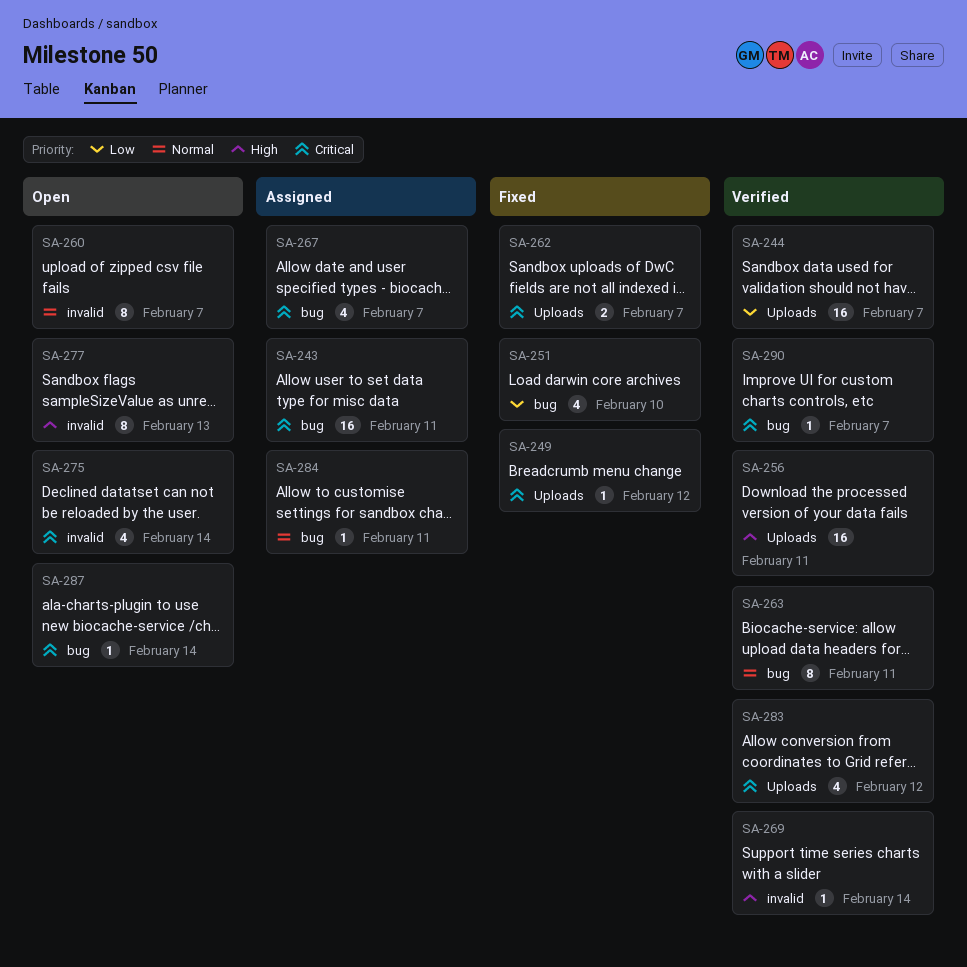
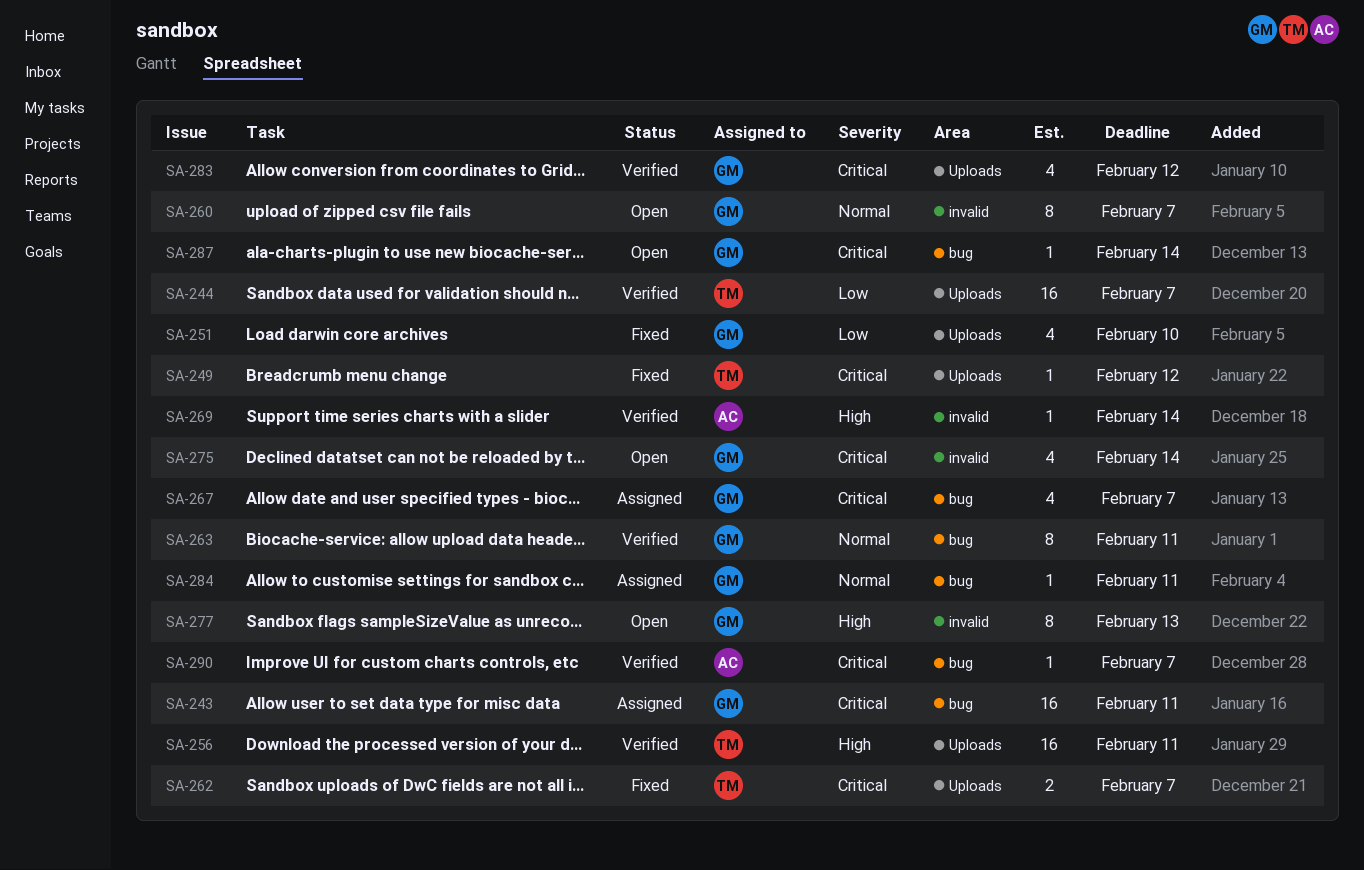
SA-251, label: bug -> Uploads

